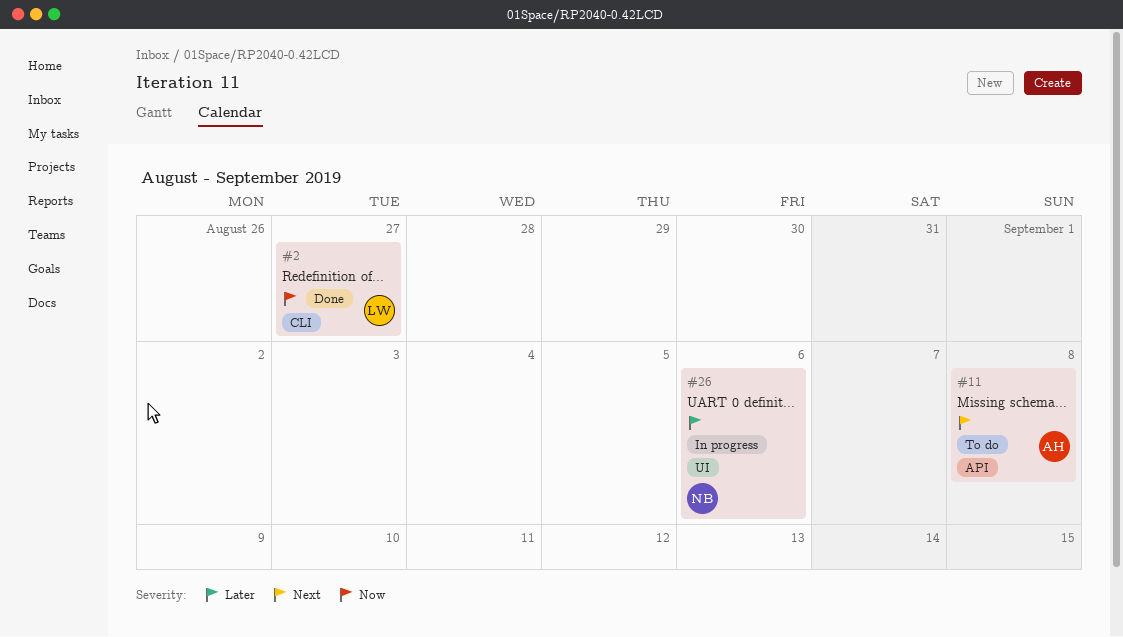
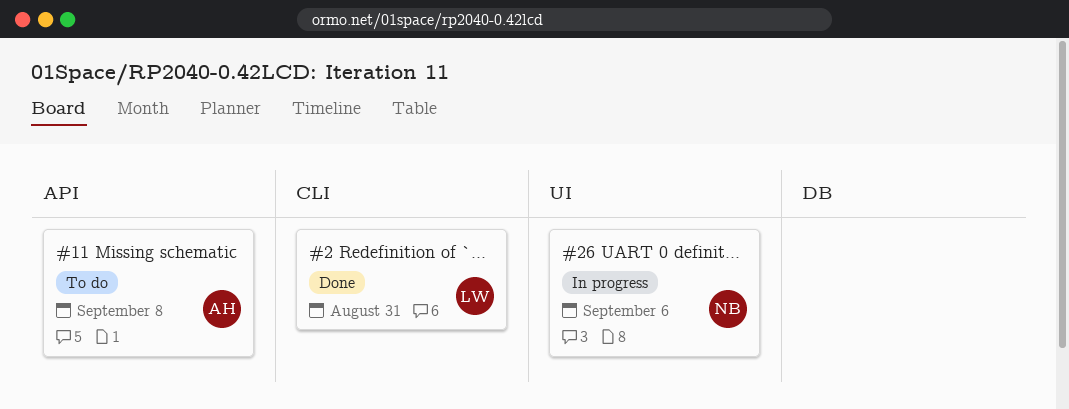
#2, due: Aug 27 -> Aug 31

